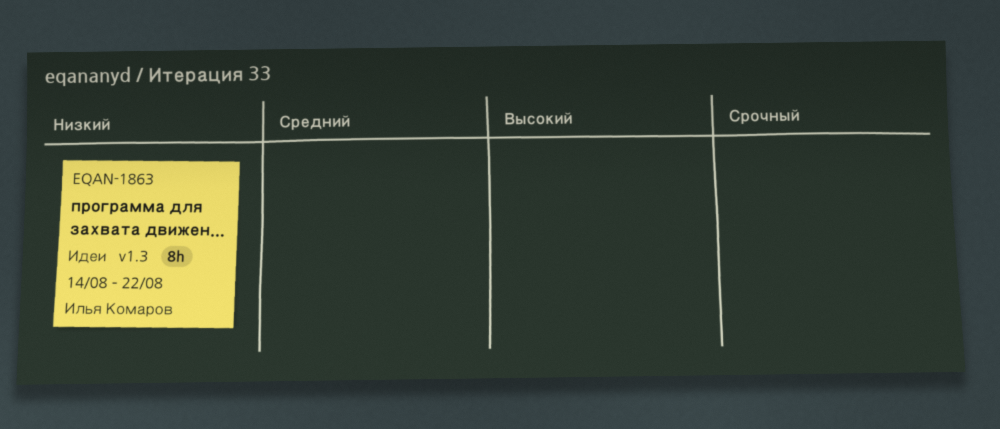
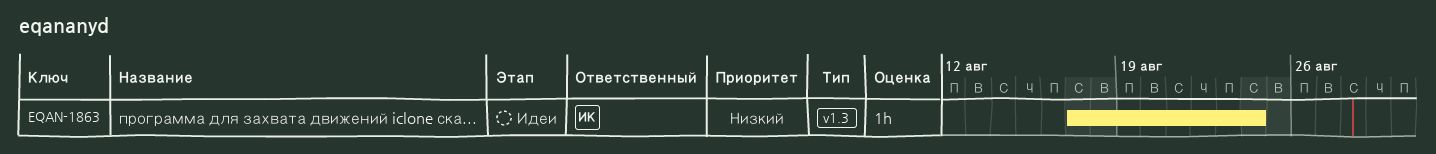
EQAN-1863, estimate: 8h -> 1h
EQAN-1863, start: Aug 14 -> Aug 17
EQAN-1863, due: Aug 22 -> Aug 24

